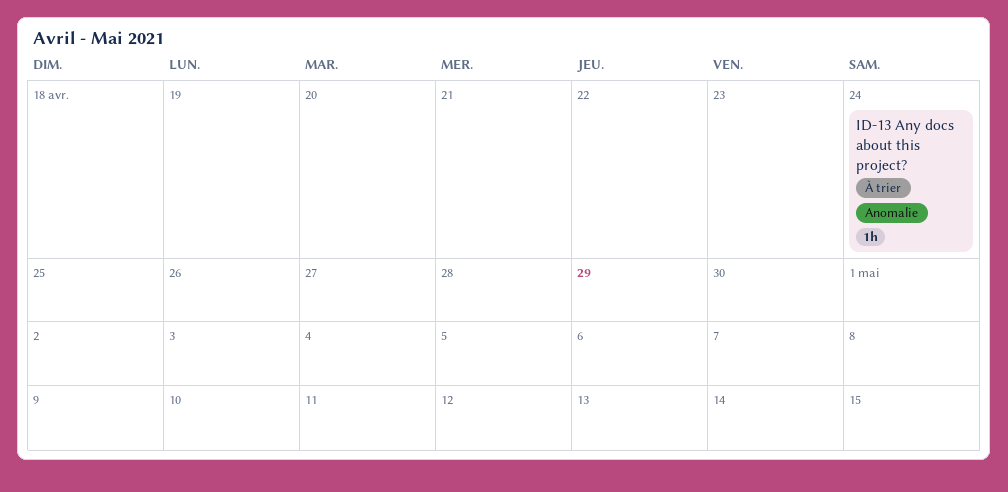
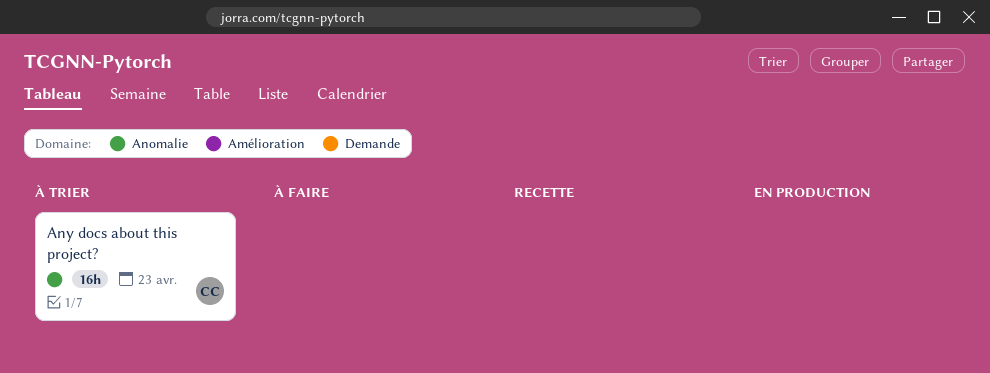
Any docs about this project?, estimate: 1h -> 16h
Any docs about this project?, due: Apr 24 -> Apr 23

